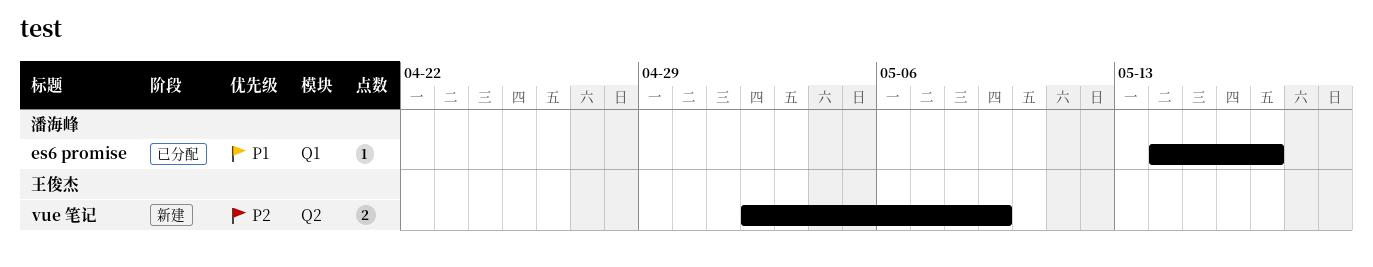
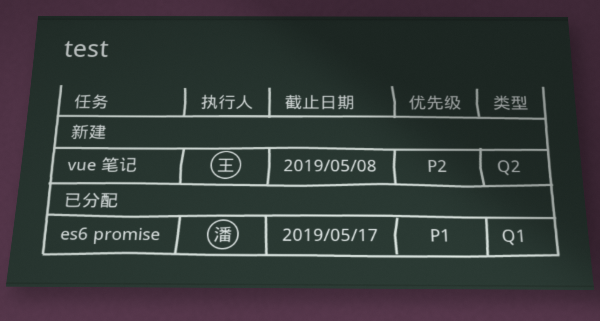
vue 笔记, due: May 9 -> May 8

